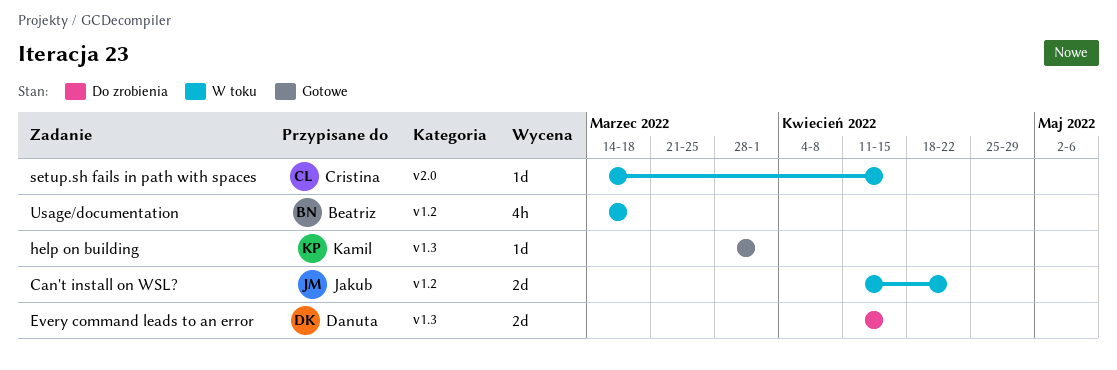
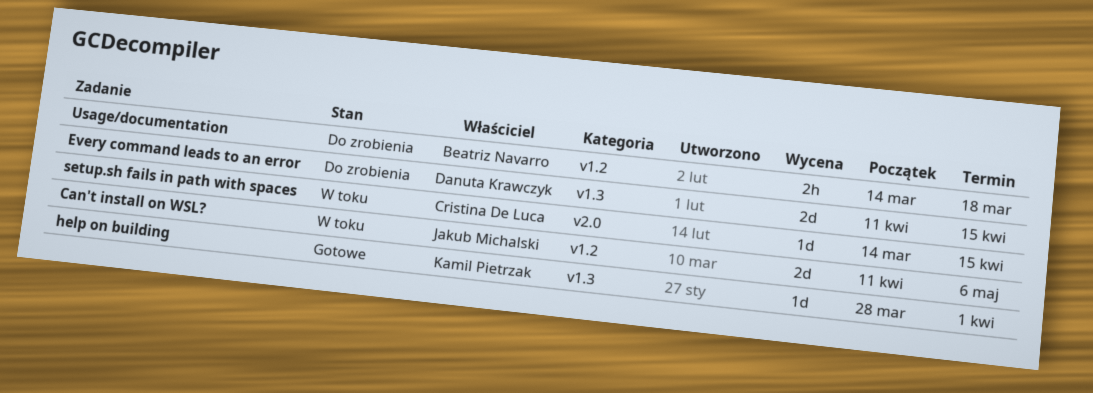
Can't install on WSL?, due: Apr 22 -> May 6
Usage/documentation, status: W toku -> Do zrobienia
Usage/documentation, estimate: 4h -> 2h

